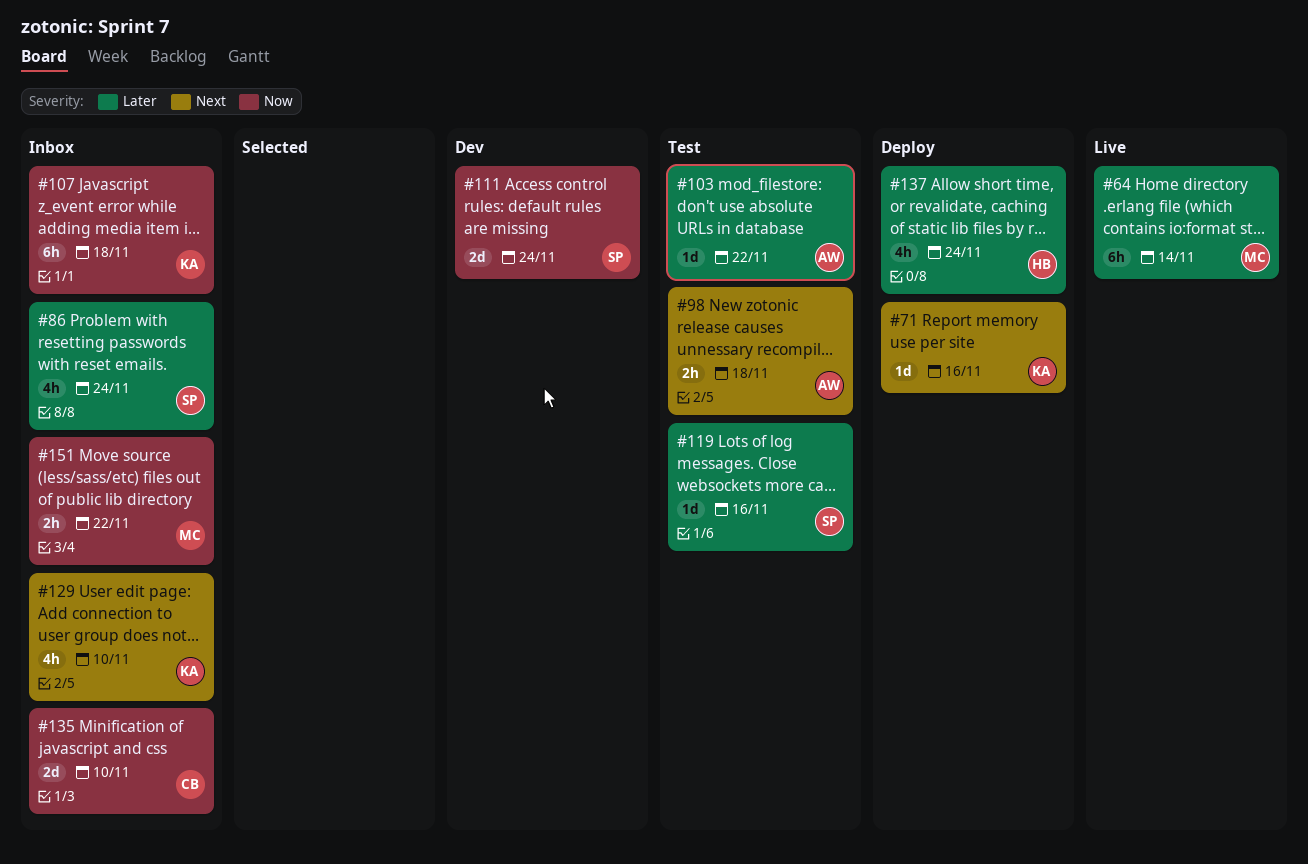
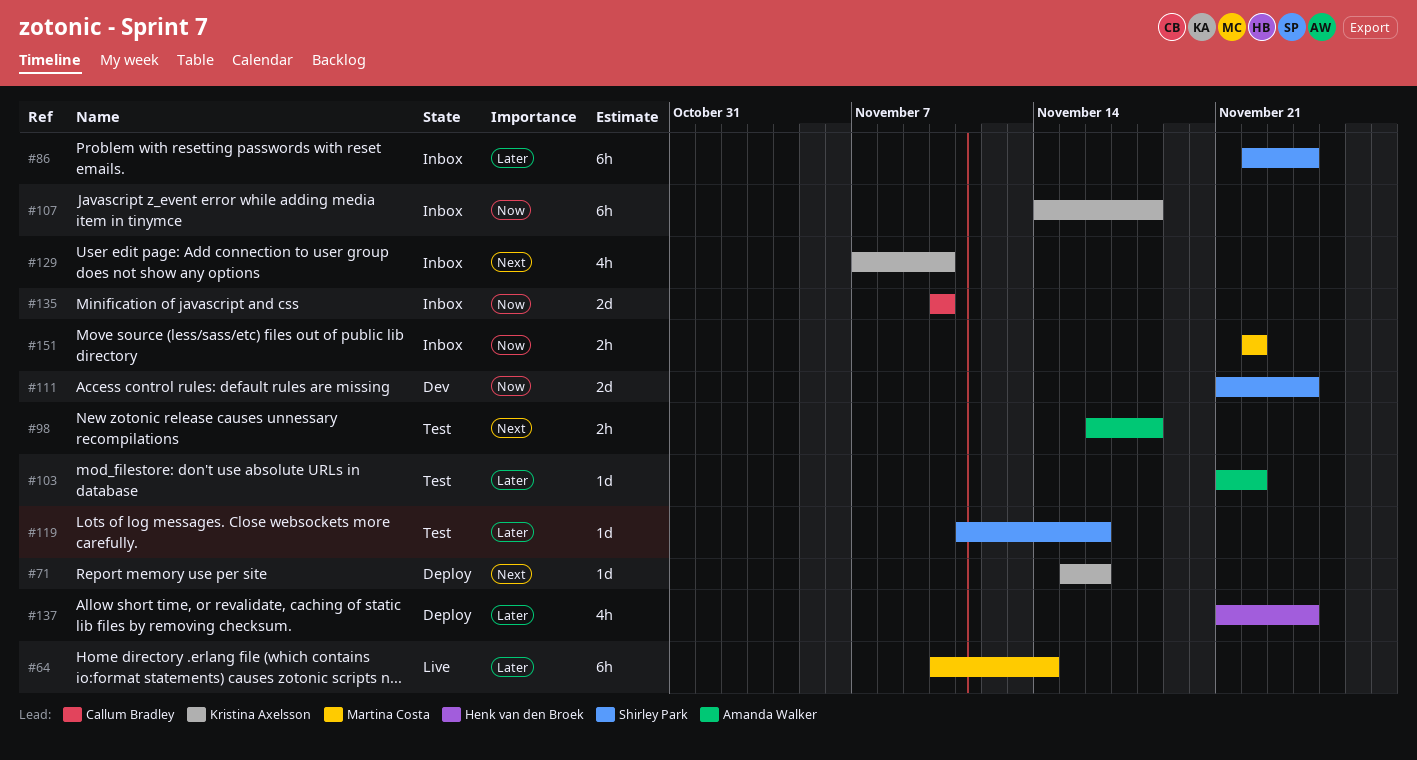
#86, estimate: 4h -> 6h

